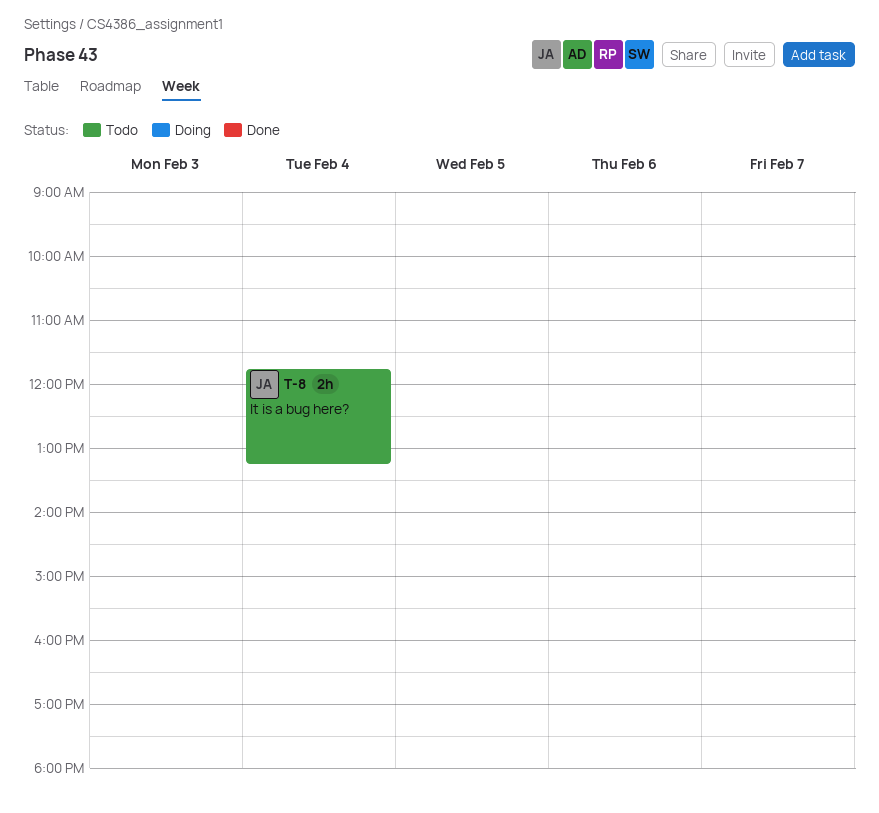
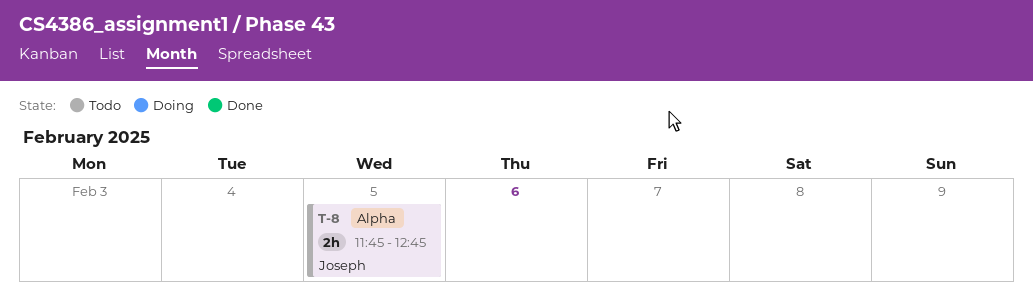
T-8, day: Feb 4 -> Feb 5
T-8, ends: 13:15 -> 12:45

